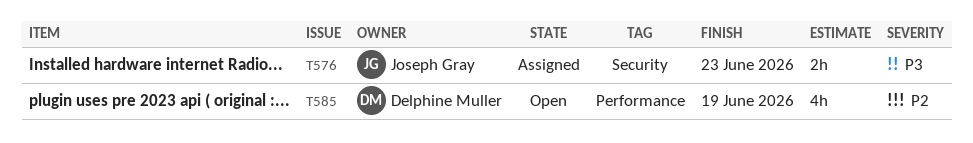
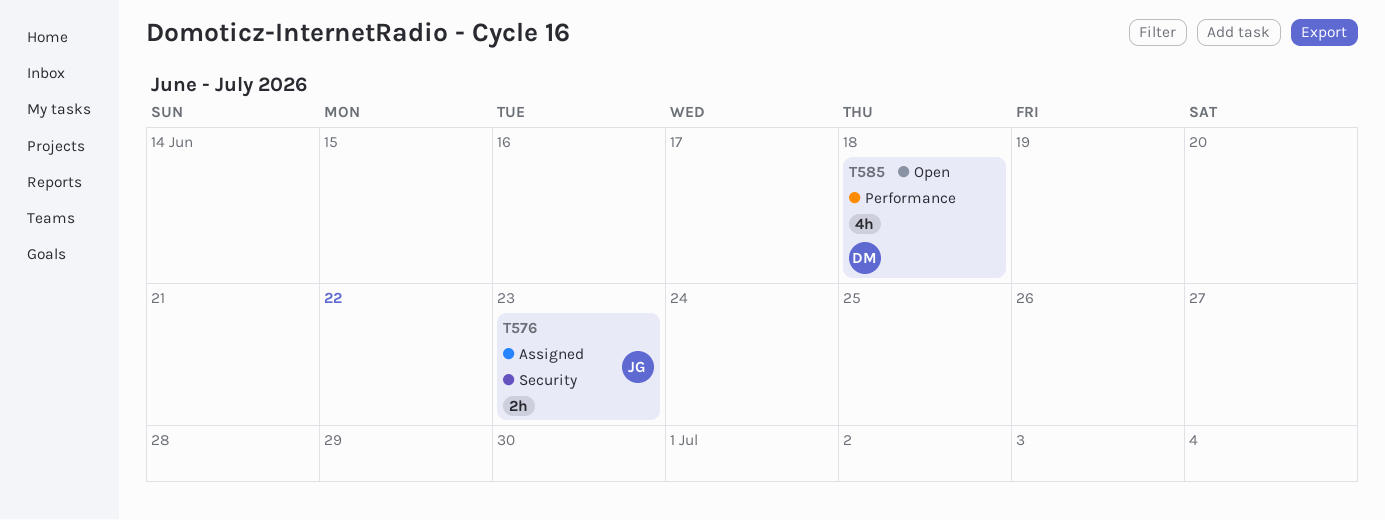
T585, due: Jun 19 -> Jun 18

